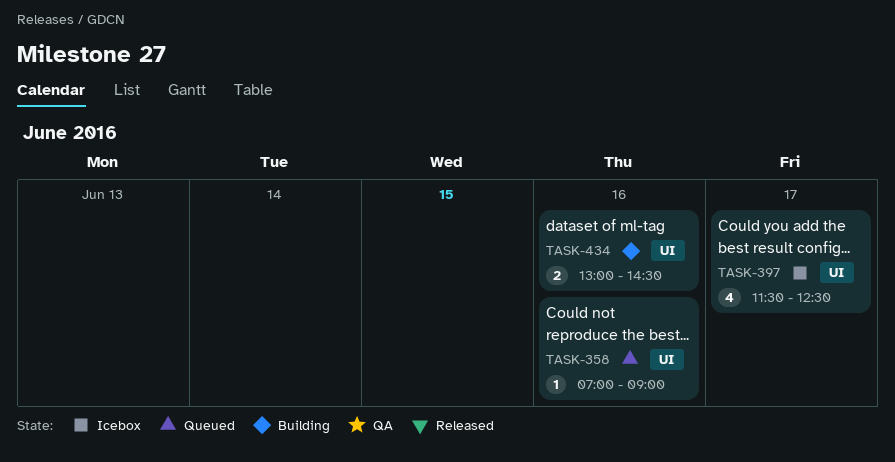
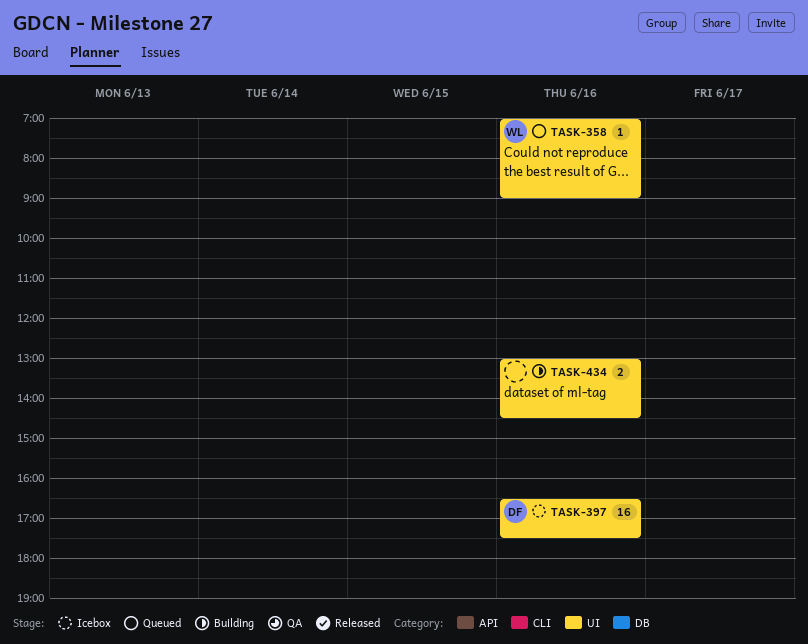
TASK-397, estimate: 4 -> 16
TASK-397, day: Jun 17 -> Jun 16
TASK-397, begins: 11:30 -> 16:30
TASK-397, ends: 12:30 -> 17:30

